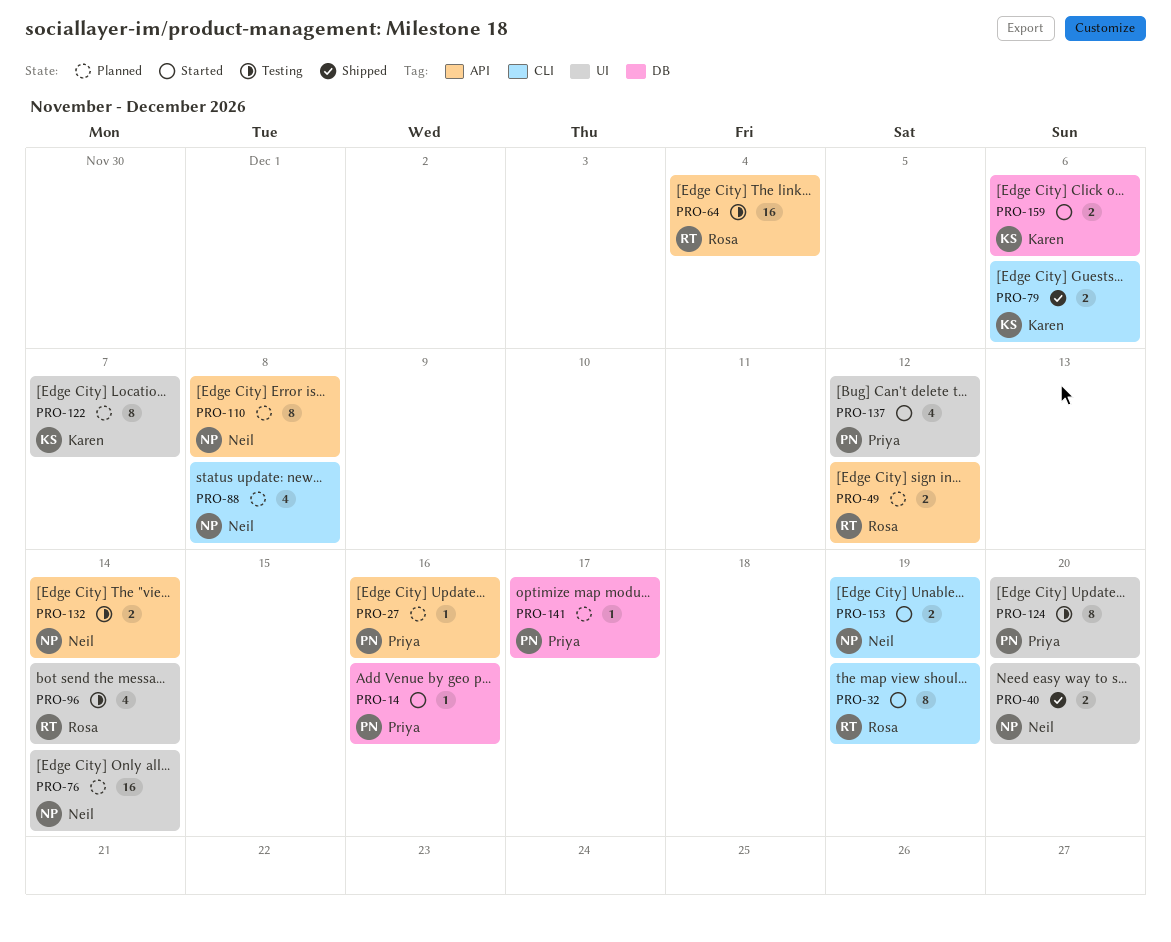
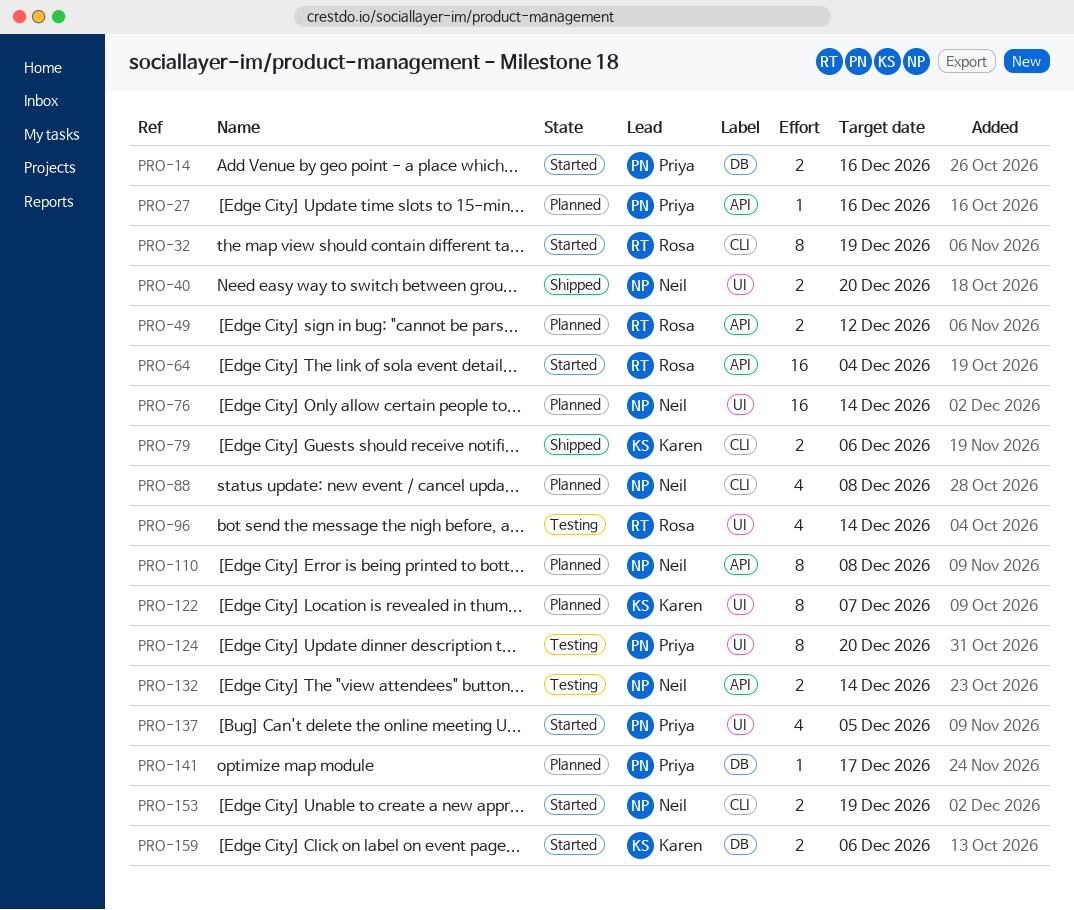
PRO-14, estimate: 1 -> 2
PRO-64, status: Testing -> Started
PRO-137, due: Dec 12 -> Dec 5

